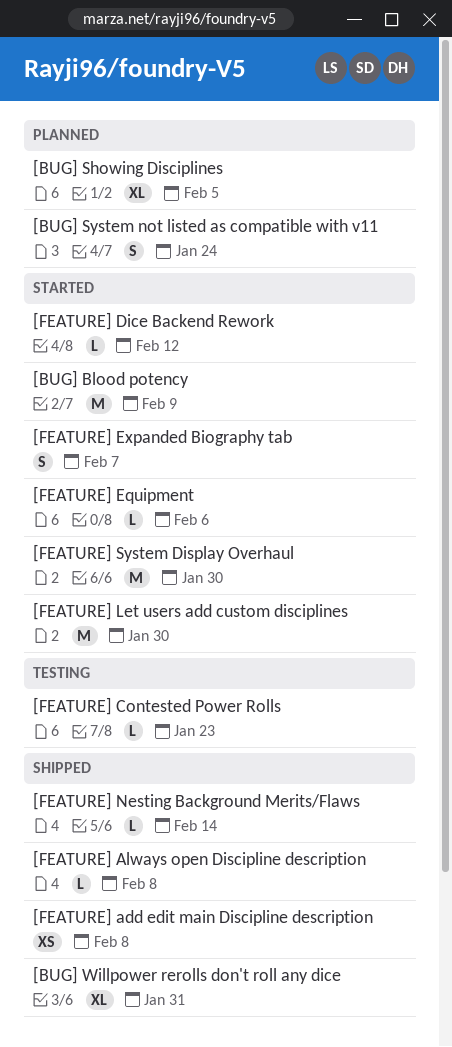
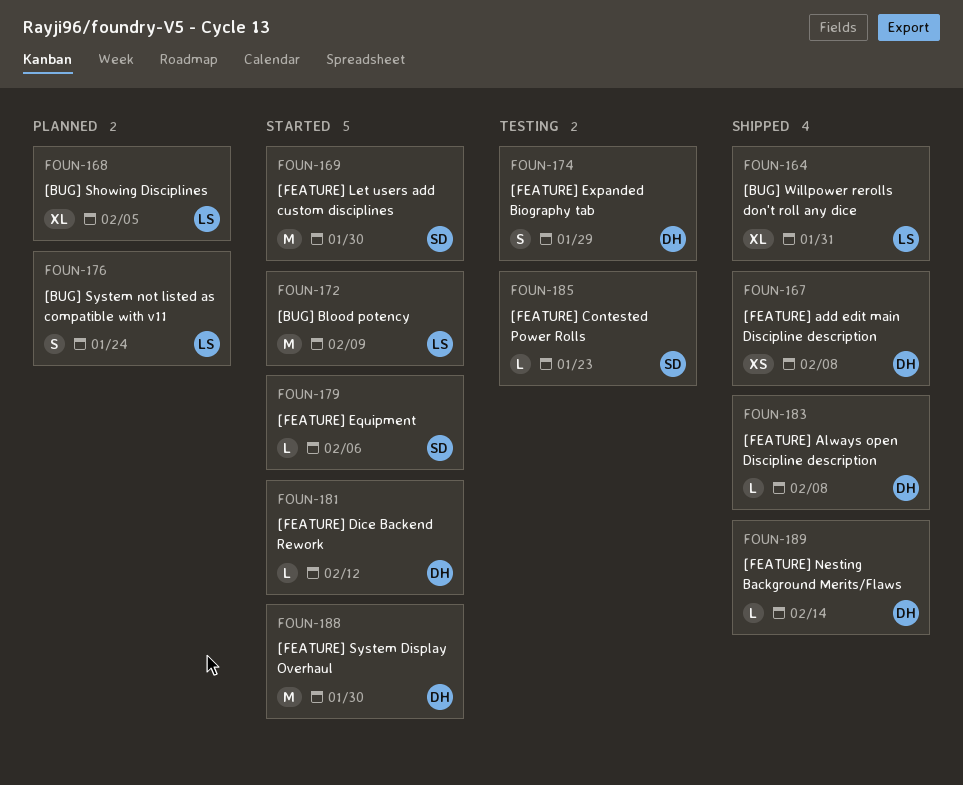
[FEATURE] Expanded Biography tab, status: Started -> Testing
[FEATURE] Expanded Biography tab, due: Feb 7 -> Jan 29

